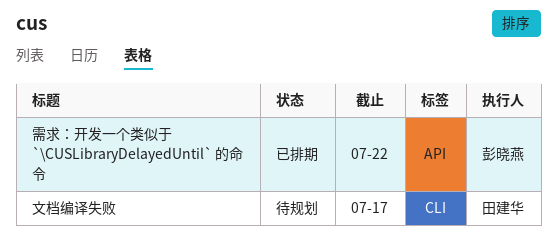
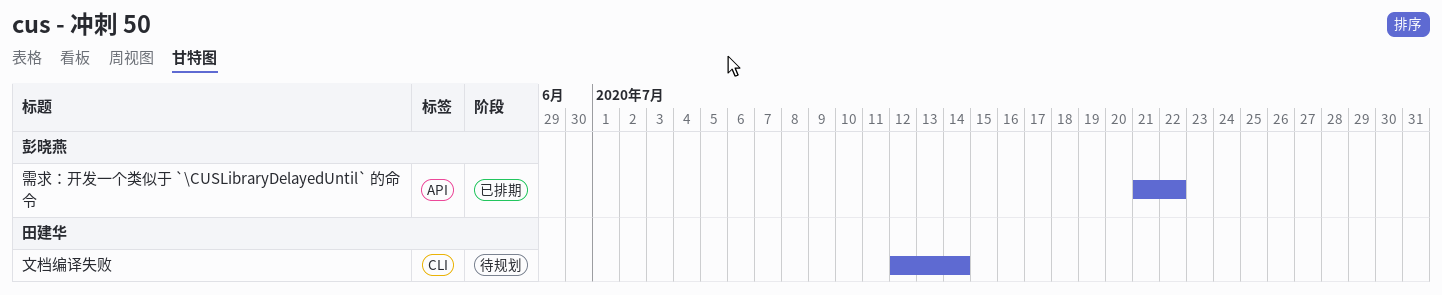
文档编译失败, due: Jul 17 -> Jul 14

